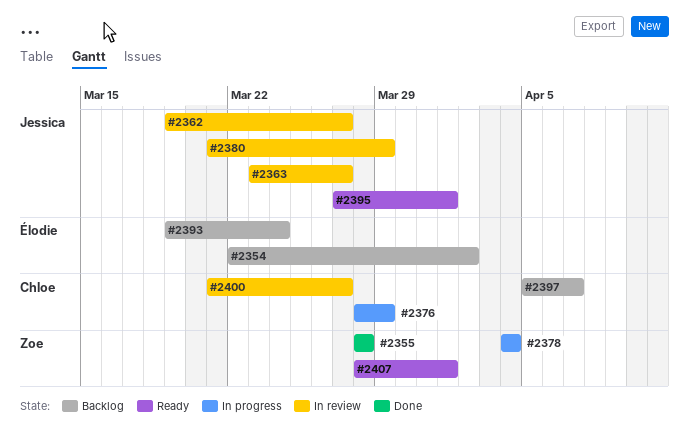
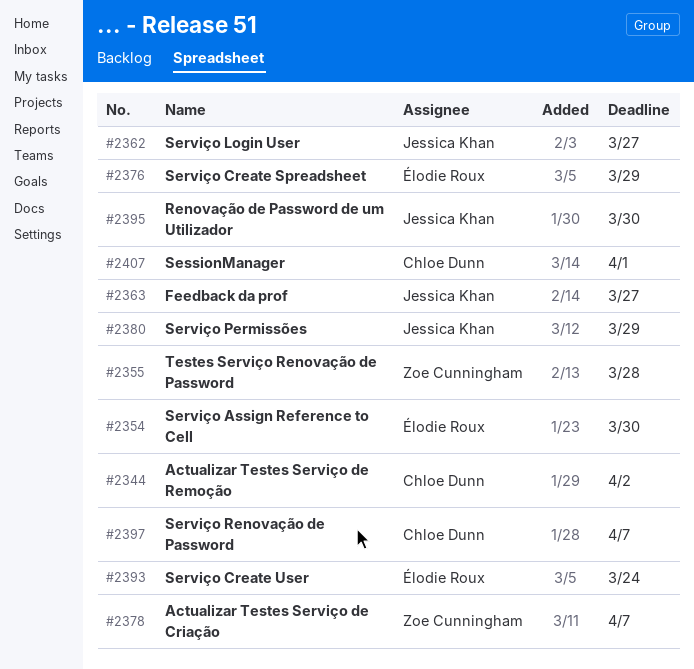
#2344: none -> present
#2354, due: Apr 2 -> Mar 30
#2376, owner: Chloe Dunn -> Élodie Roux
#2378, due: Apr 4 -> Apr 7
#2395, due: Apr 1 -> Mar 30
#2400: present -> none
#2407, owner: Zoe Cunningham -> Chloe Dunn

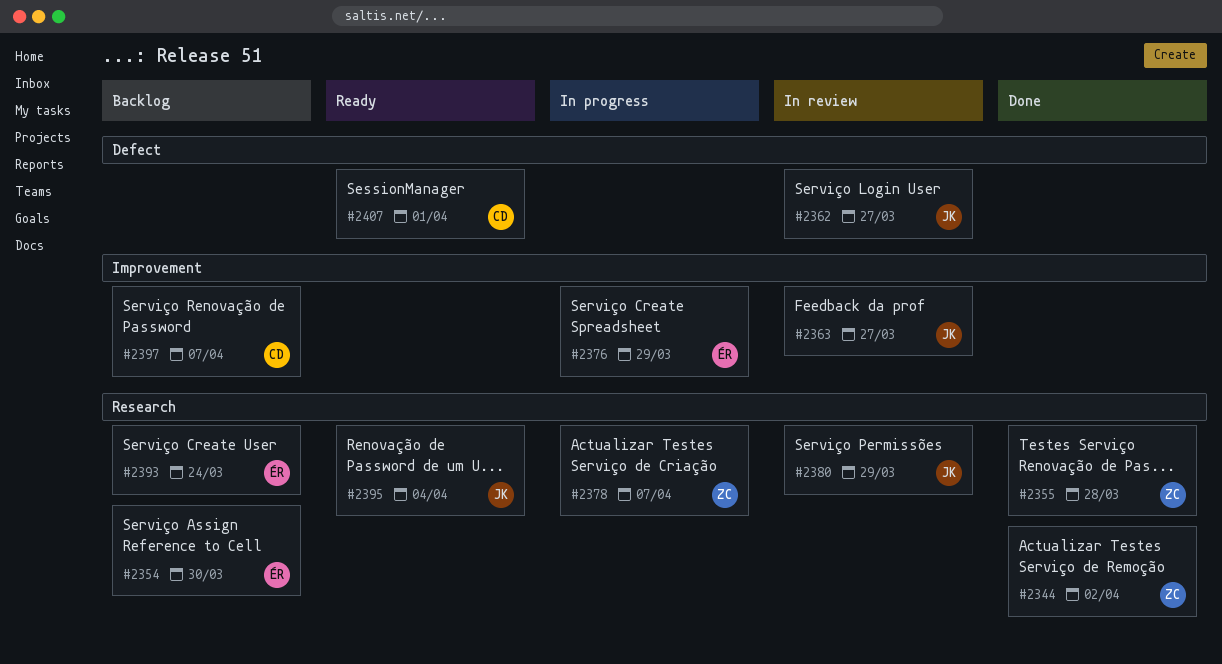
#2344, owner: Chloe Dunn -> Zoe Cunningham
#2395, due: Mar 30 -> Apr 4

